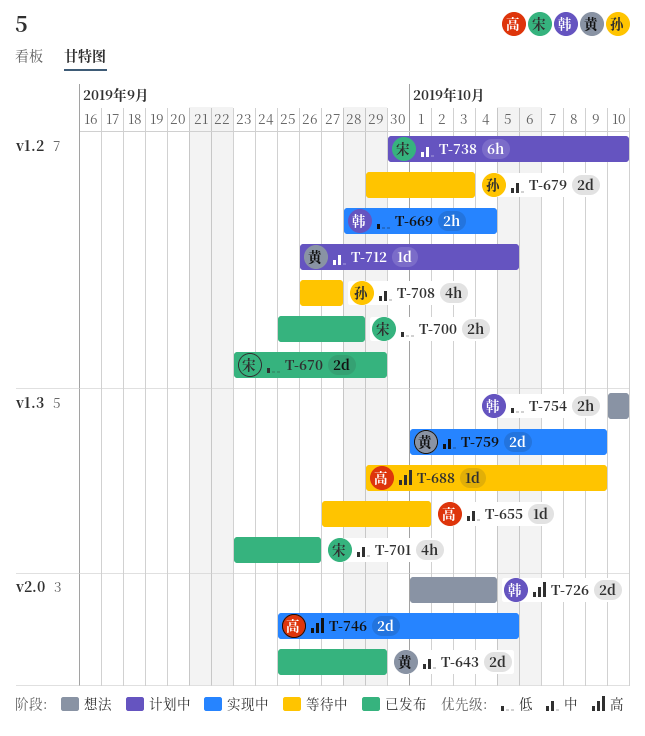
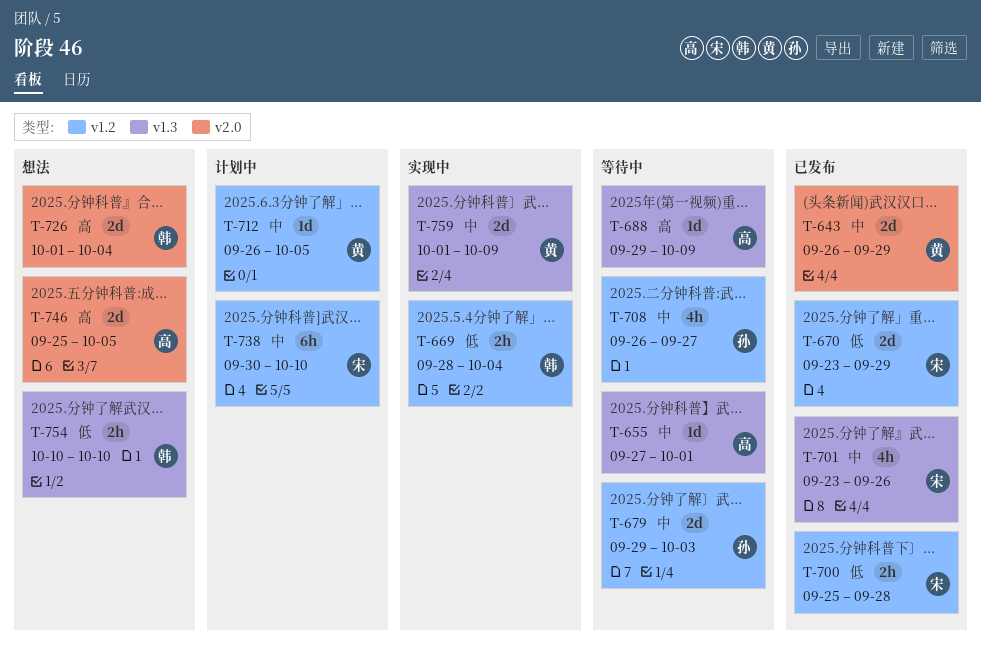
T-643, start: Sep 25 -> Sep 26
T-746, status: 实现中 -> 想法

